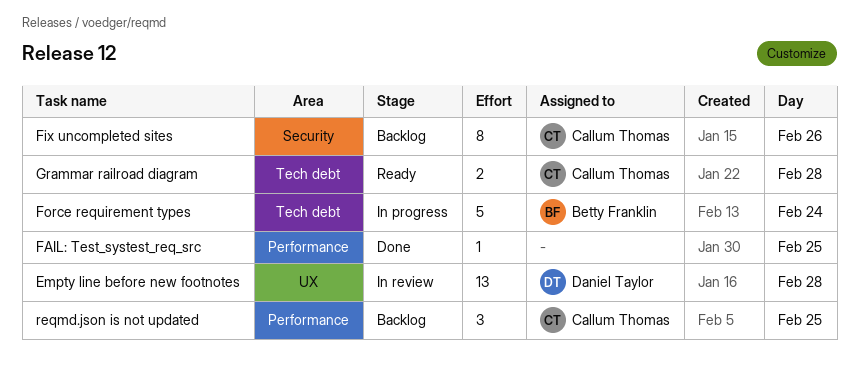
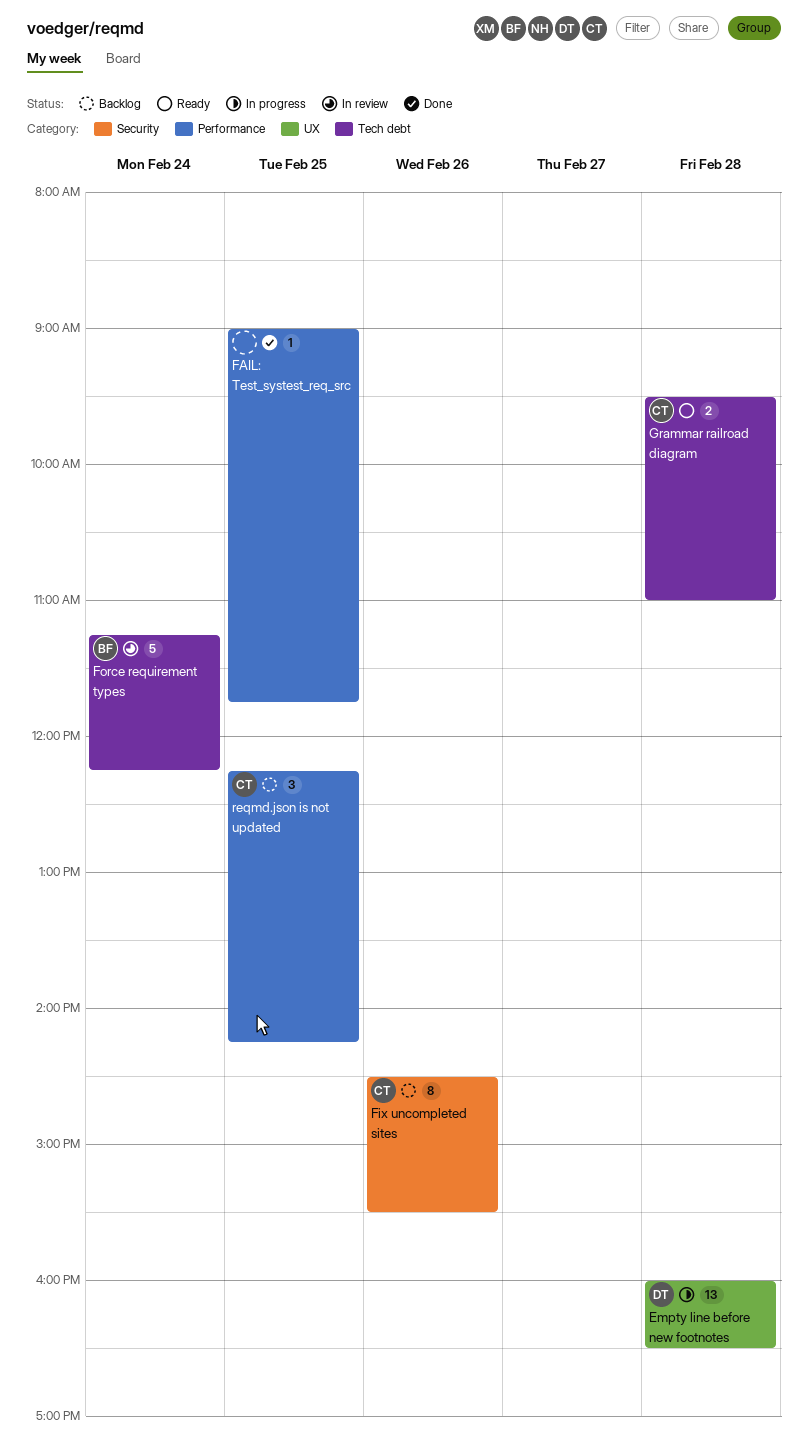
Empty line before new footnotes, status: In review -> In progress
Force requirement types, status: In progress -> In review

